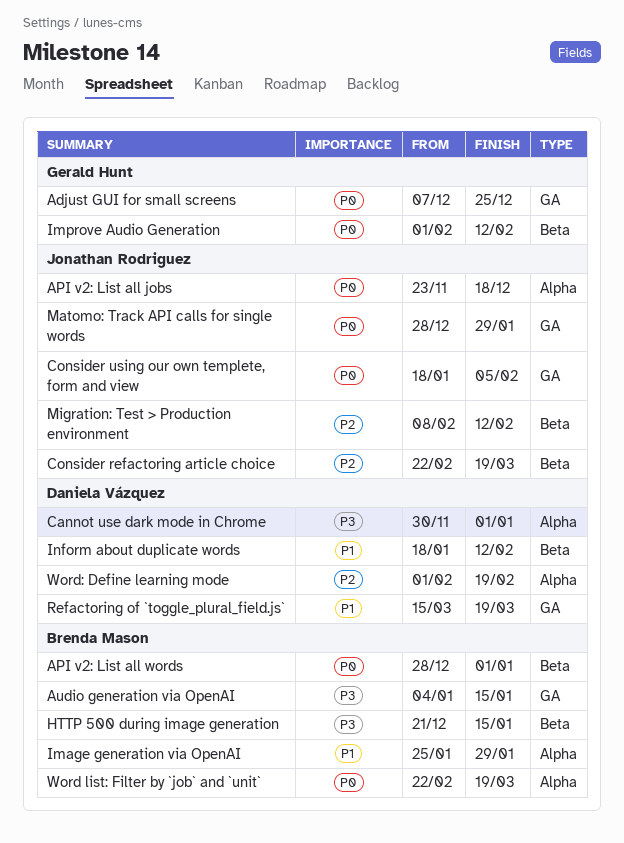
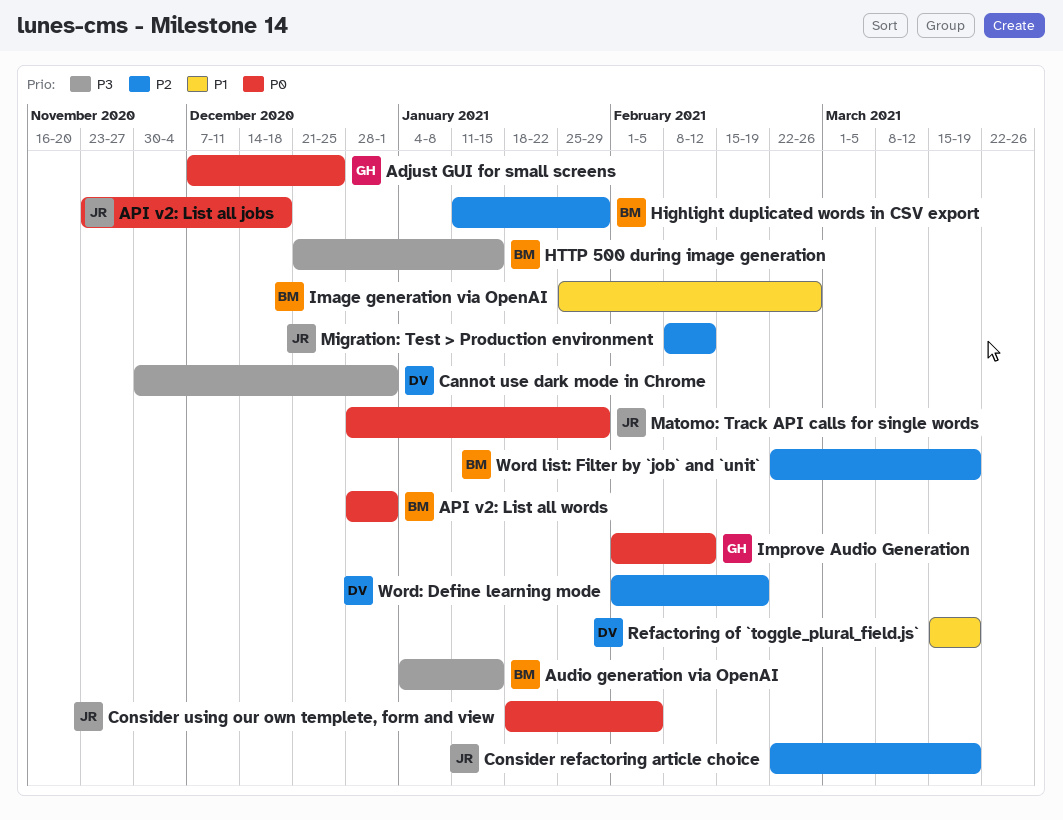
Highlight duplicated words in CSV export: none -> present
Image generation via OpenAI, due: Jan 29 -> Feb 26
Inform about duplicate words: present -> none
Word list: Filter by `job` and `unit`, priority: P0 -> P2

